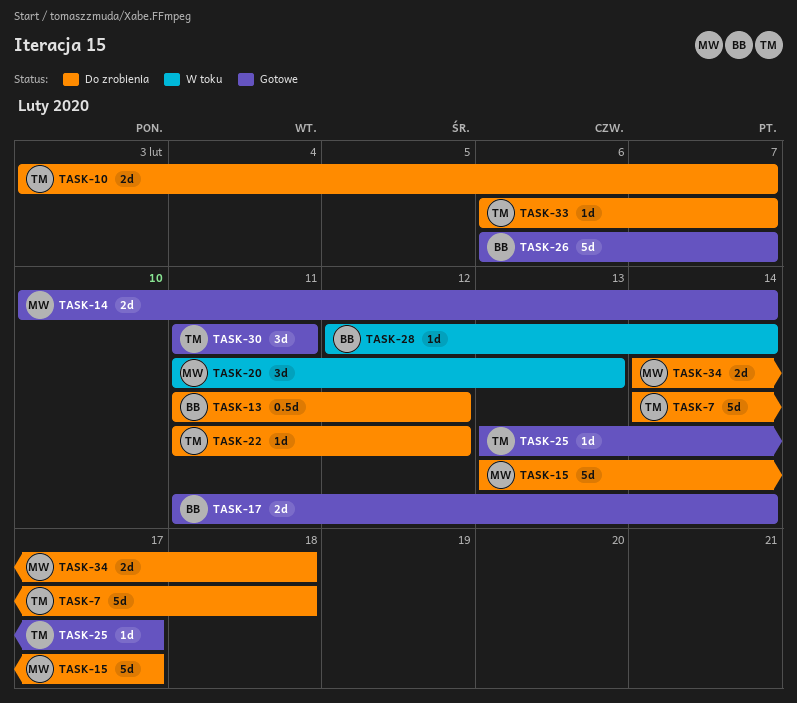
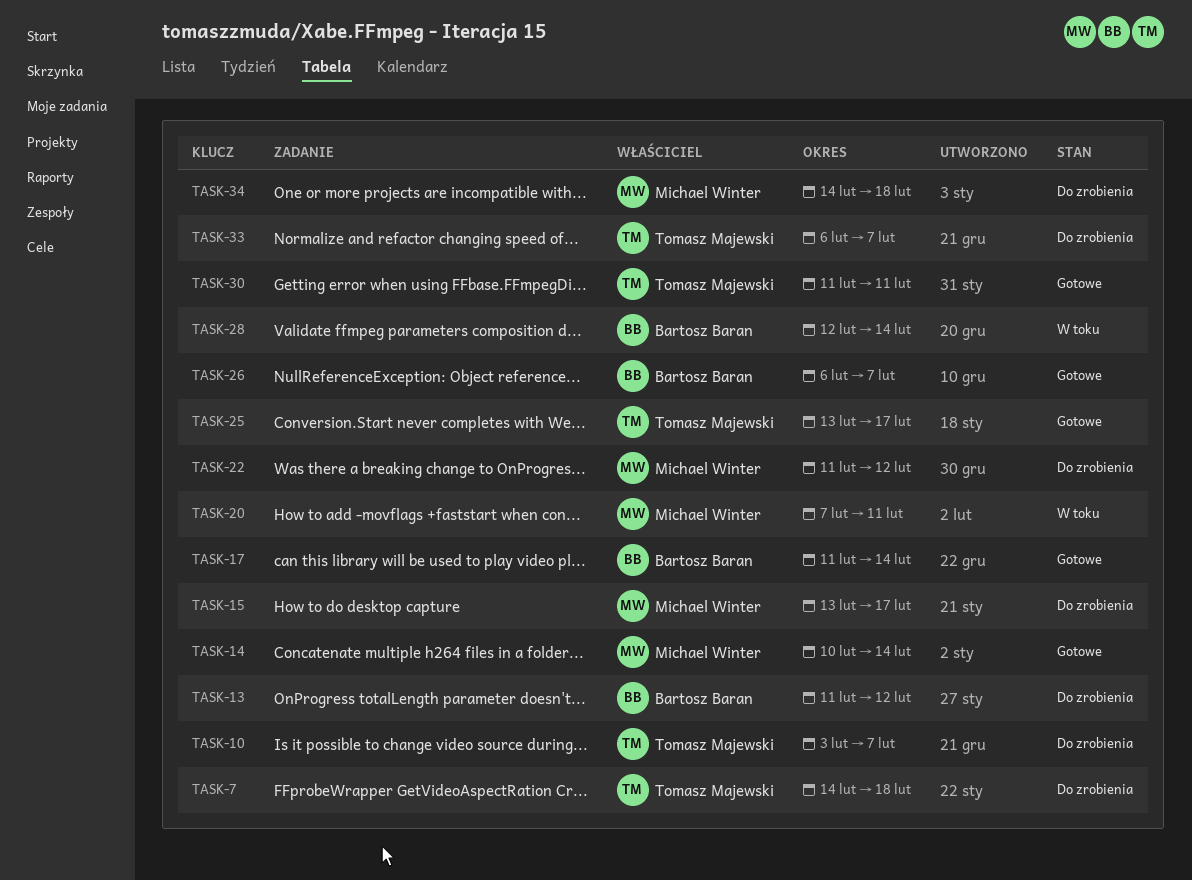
TASK-20, start: Feb 11 -> Feb 7
TASK-20, due: Feb 13 -> Feb 11
TASK-22, owner: Tomasz Majewski -> Michael Winter

